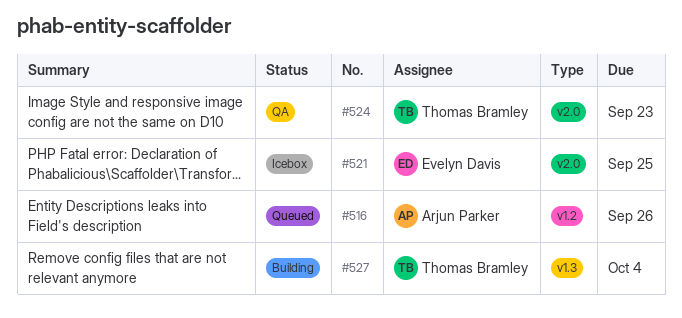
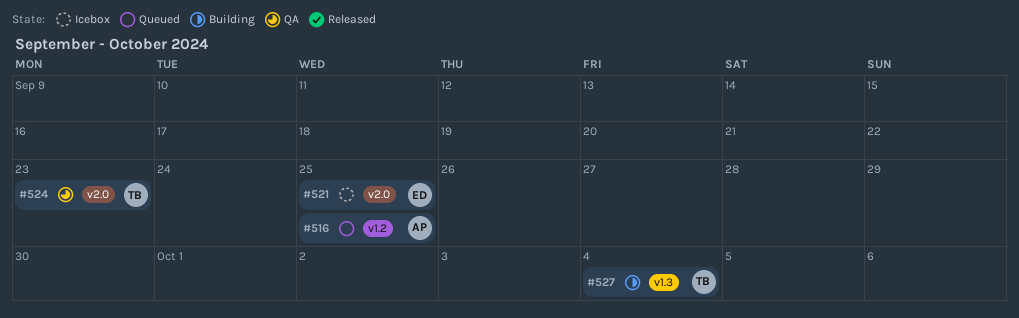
#516, due: Sep 26 -> Sep 25

